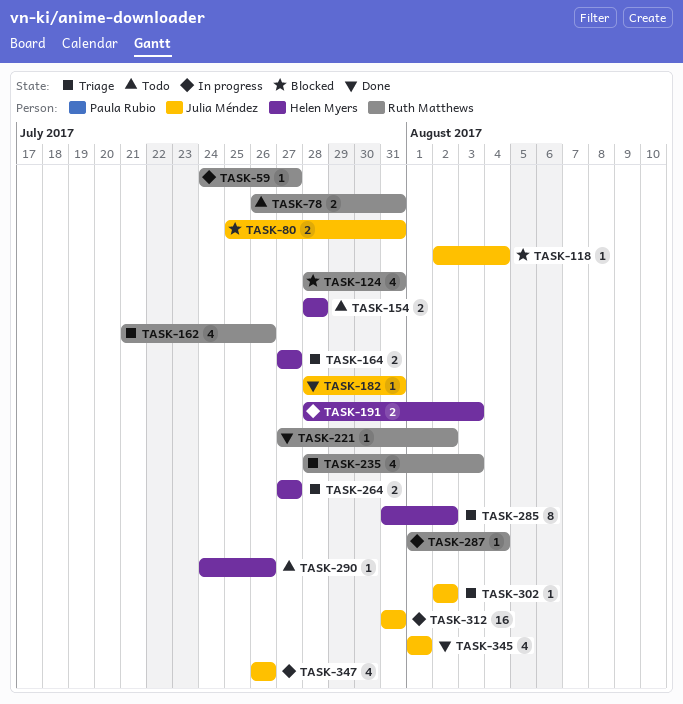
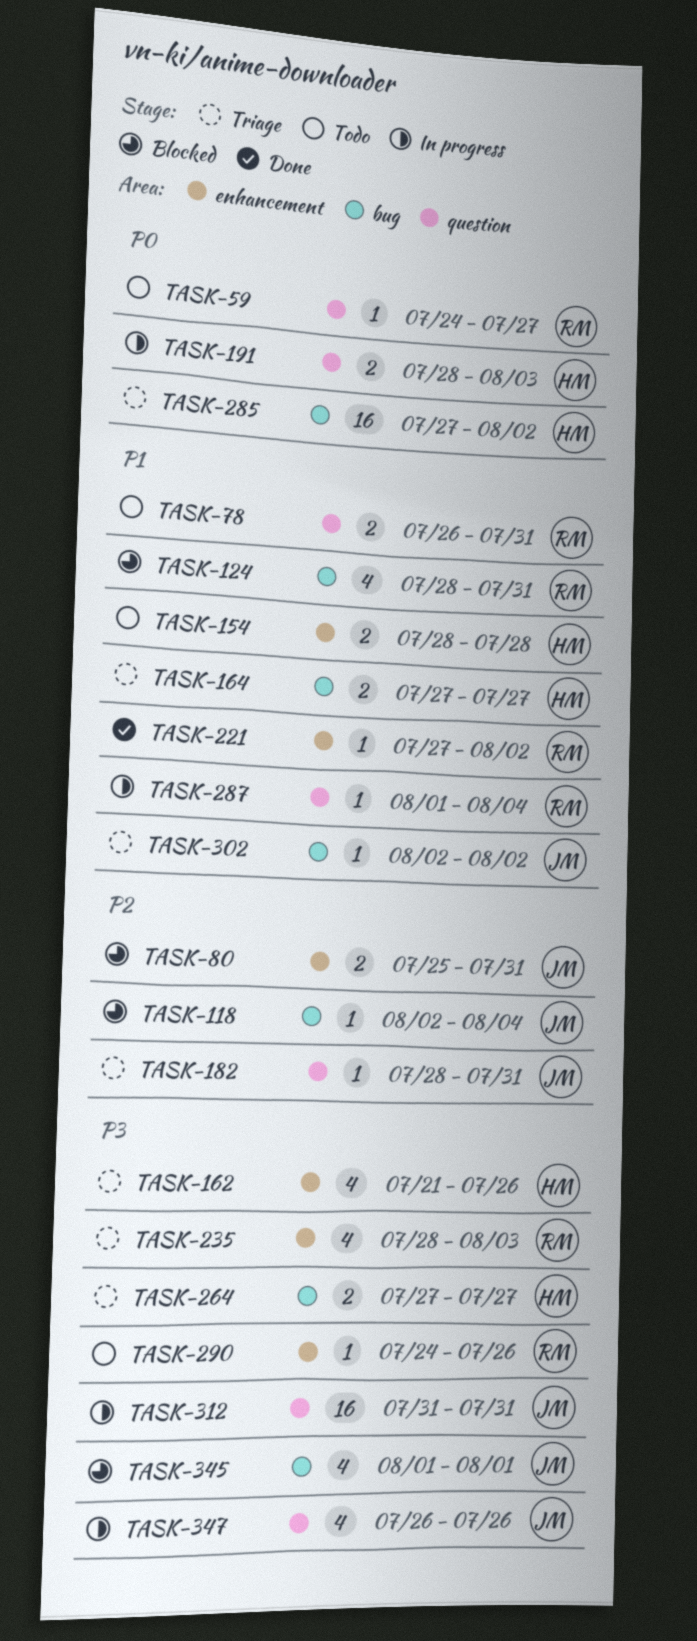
TASK-59, status: In progress -> Todo
TASK-162, owner: Ruth Matthews -> Helen Myers
TASK-182, status: Done -> Triage
TASK-285, estimate: 8 -> 16
TASK-285, start: Jul 31 -> Jul 27
TASK-290, owner: Helen Myers -> Ruth Matthews
TASK-345, status: Done -> Blocked

